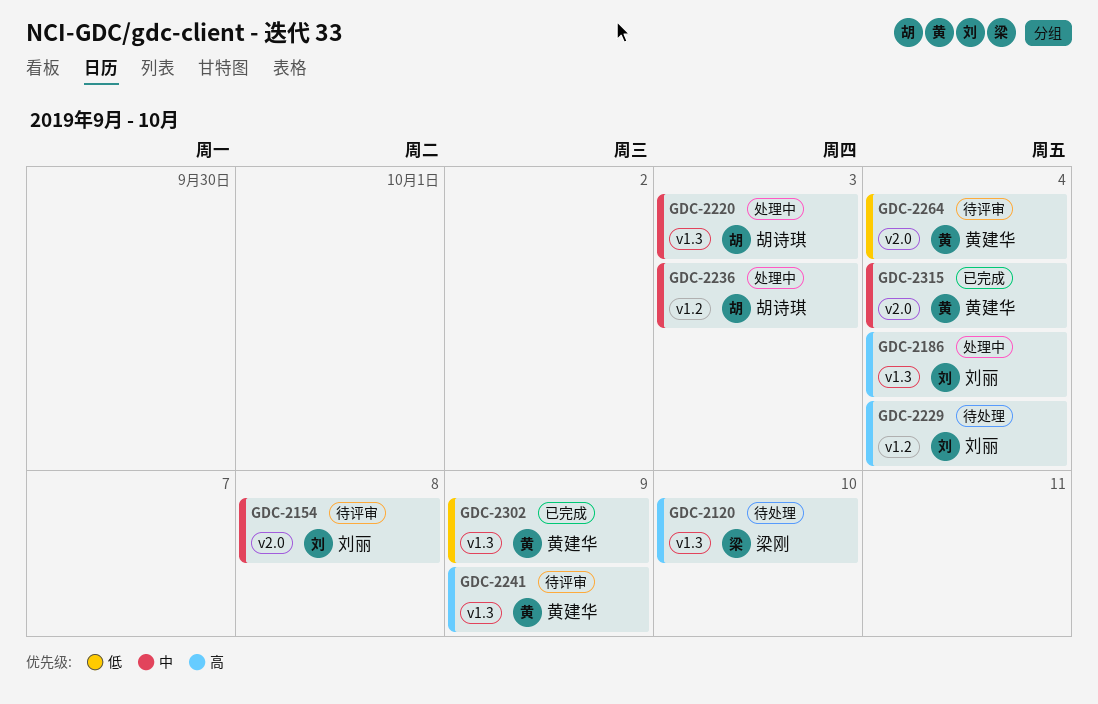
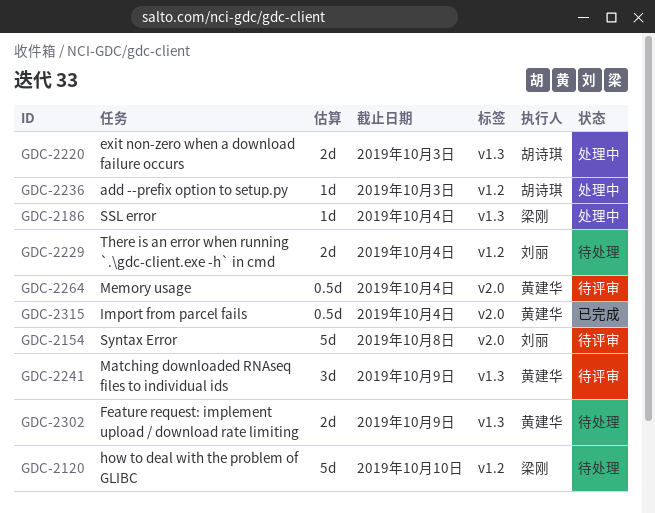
GDC-2120, label: v1.3 -> v1.2
GDC-2186, owner: 刘丽 -> 梁刚
GDC-2302, status: 已完成 -> 待处理

